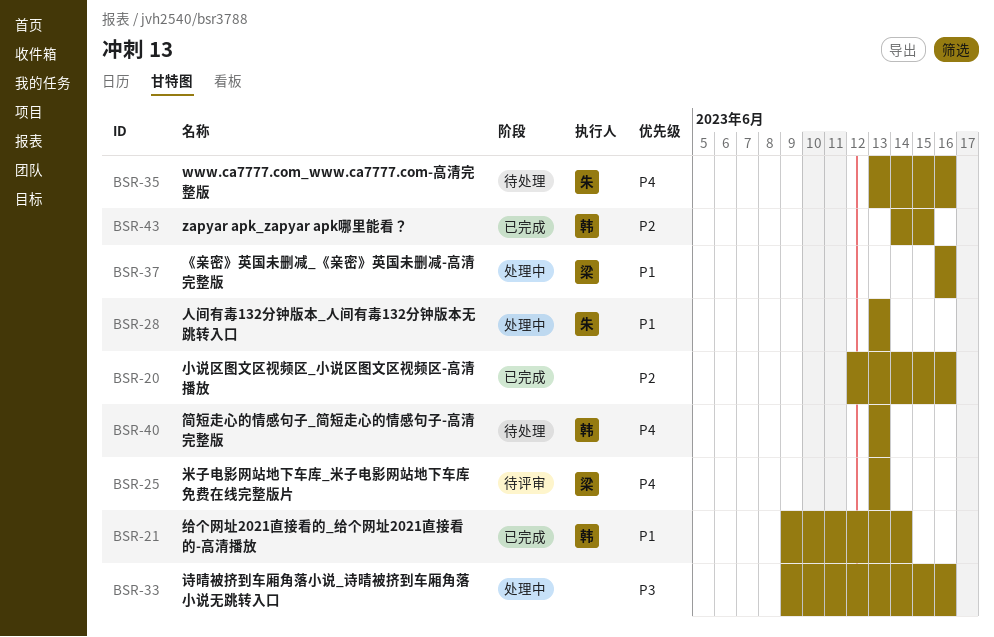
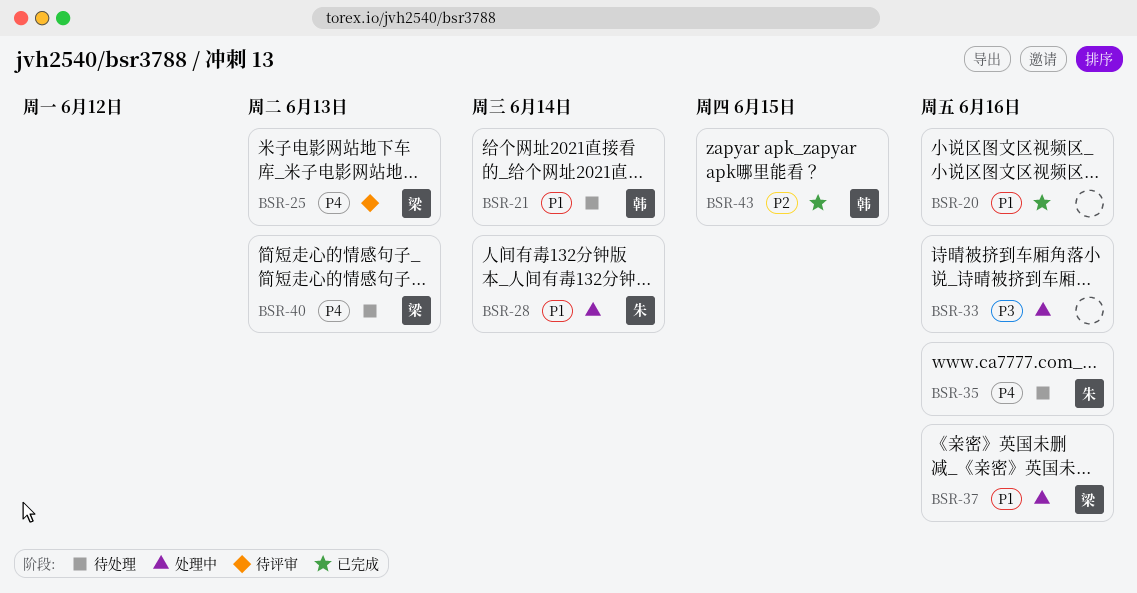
BSR-20, priority: P2 -> P1
BSR-21, status: 已完成 -> 待处理
BSR-28, due: Jun 13 -> Jun 14
BSR-40, owner: 韩 -> 梁

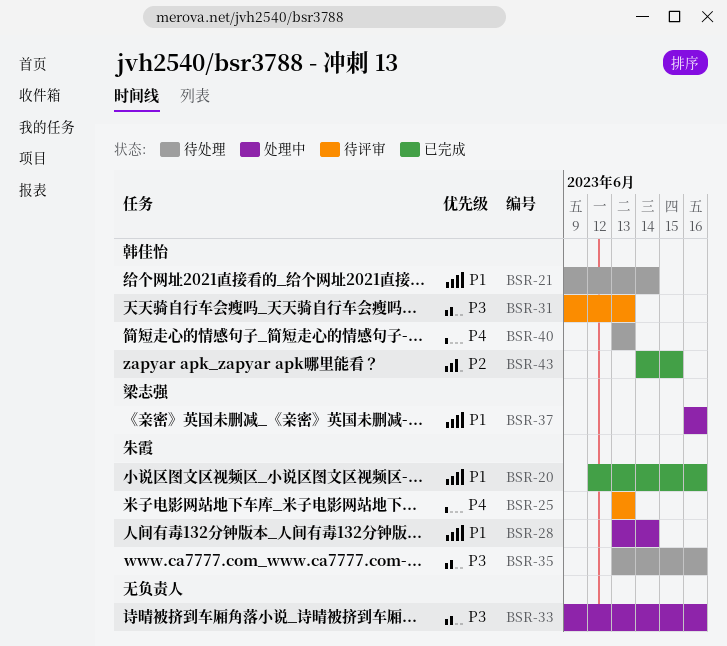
BSR-20, owner: none -> 朱霞
BSR-25, owner: 梁志强 -> 朱霞
BSR-31: none -> present
BSR-35, priority: P4 -> P3
BSR-40, owner: 梁志强 -> 韩佳怡

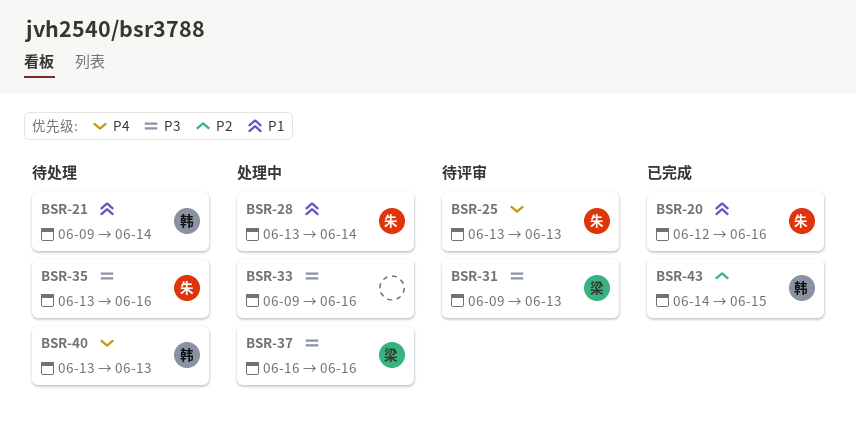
BSR-31, owner: 韩佳怡 -> 梁志强
BSR-37, priority: P1 -> P3

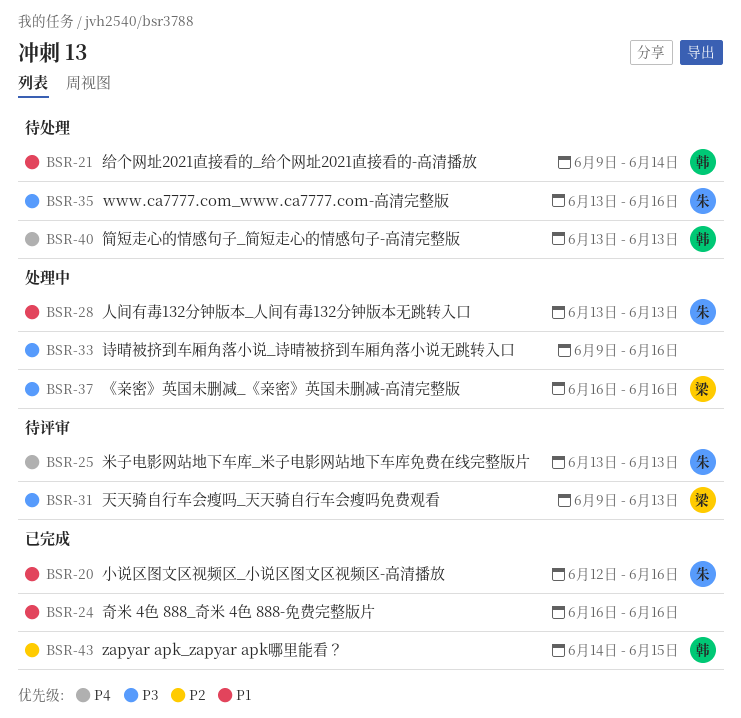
BSR-24: none -> present
BSR-28, due: Jun 14 -> Jun 13

